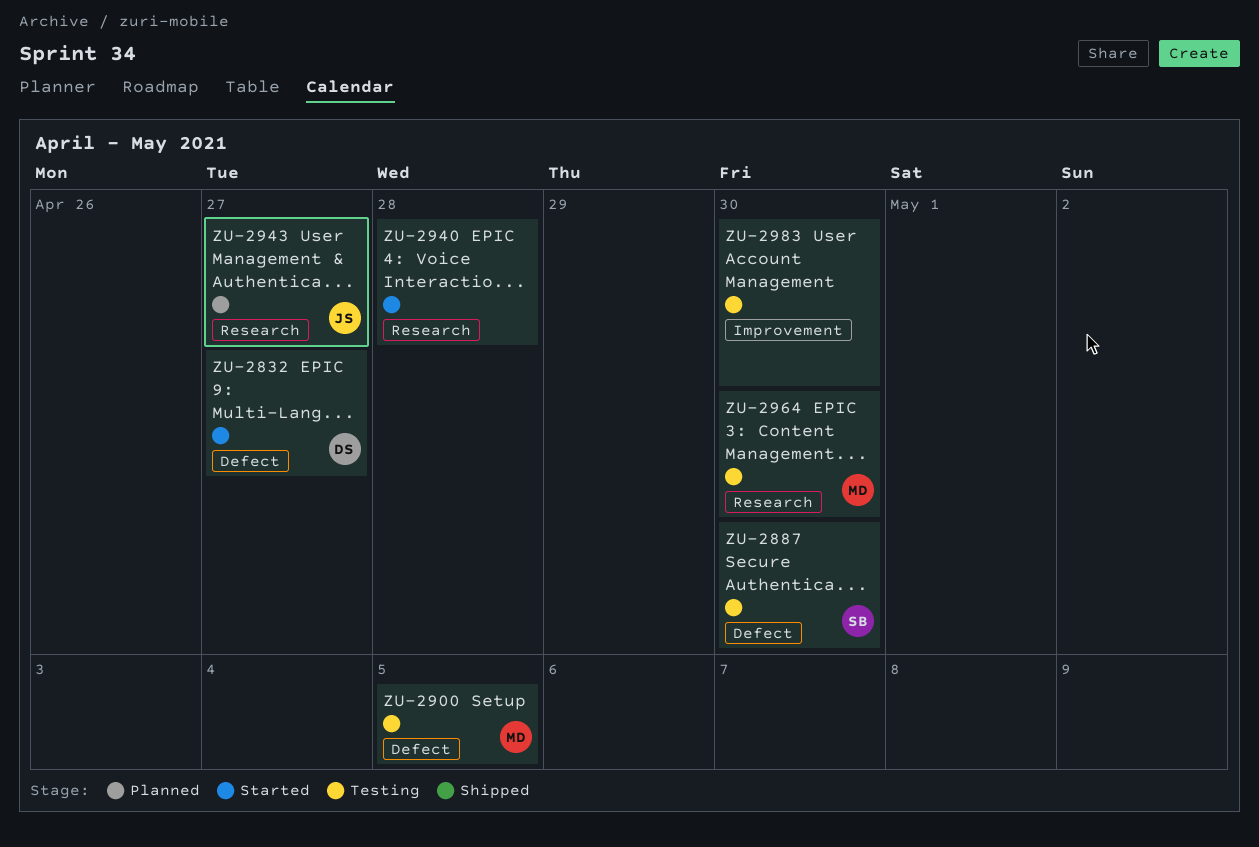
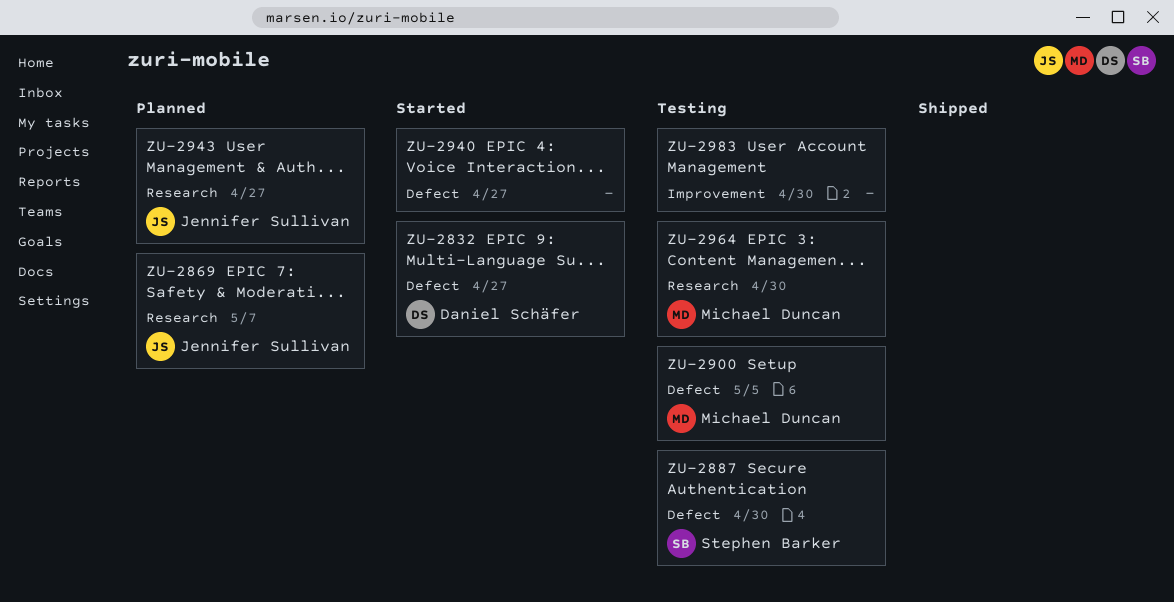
ZU-2869: none -> present
ZU-2940, label: Research -> Defect
ZU-2940, due: Apr 28 -> Apr 27

